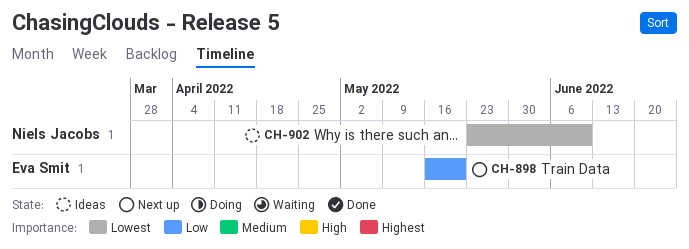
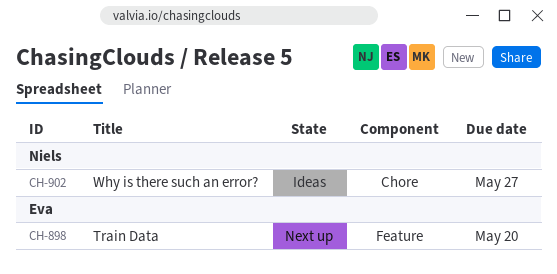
CH-902, due: Jun 10 -> May 27

